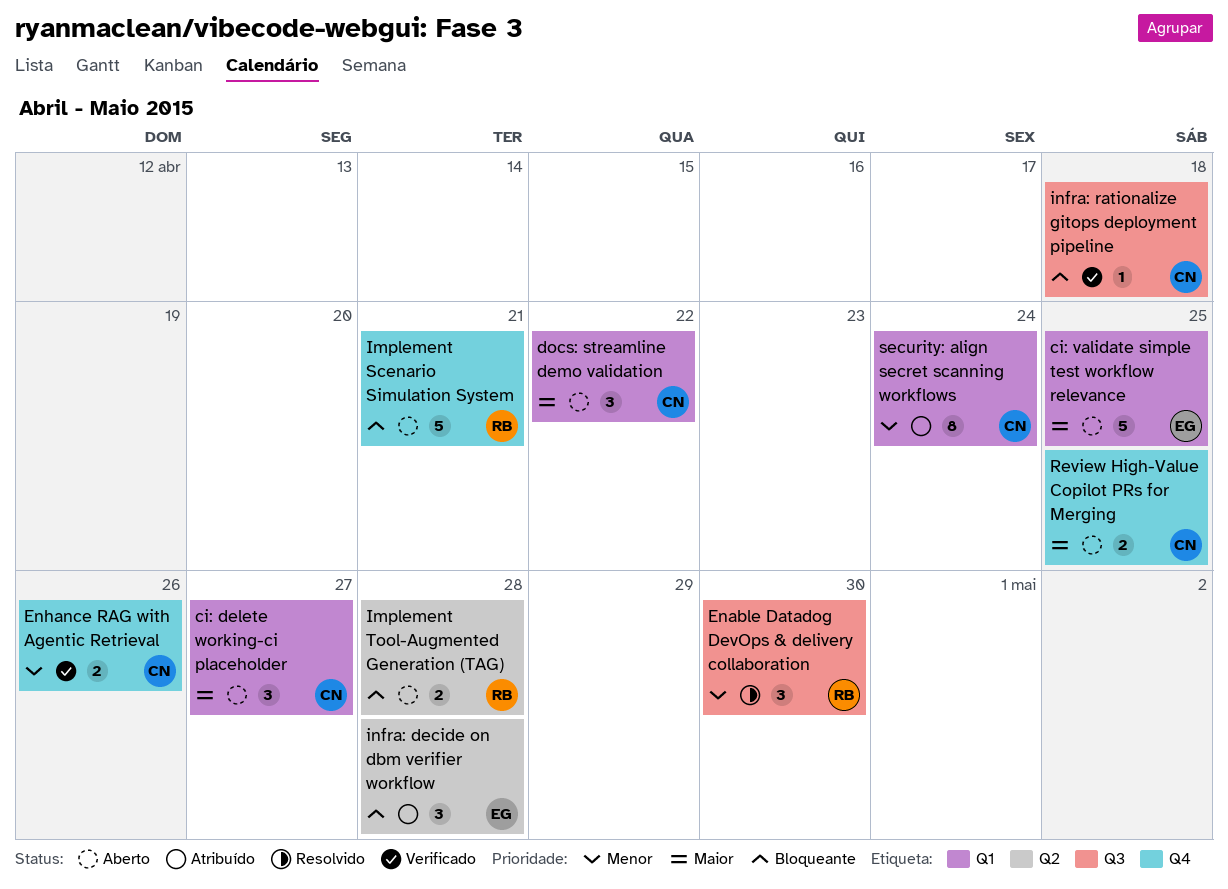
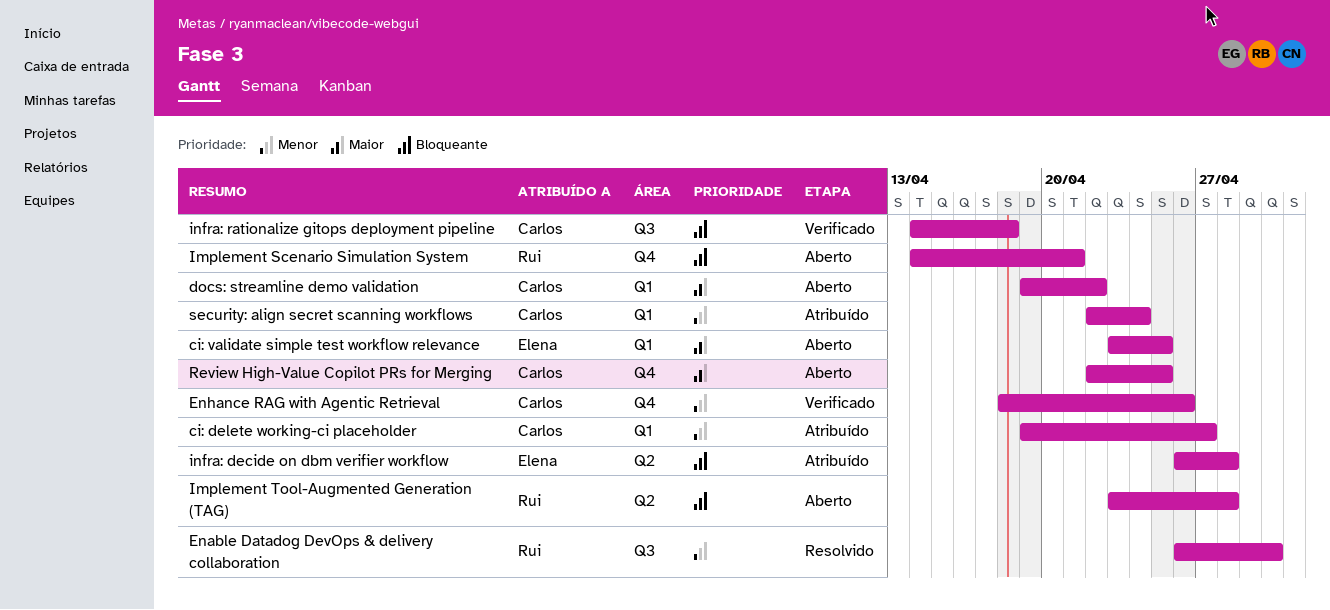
ci: delete working-ci placeholder, status: Aberto -> Atribuído
ci: delete working-ci placeholder, priority: Maior -> Menor

